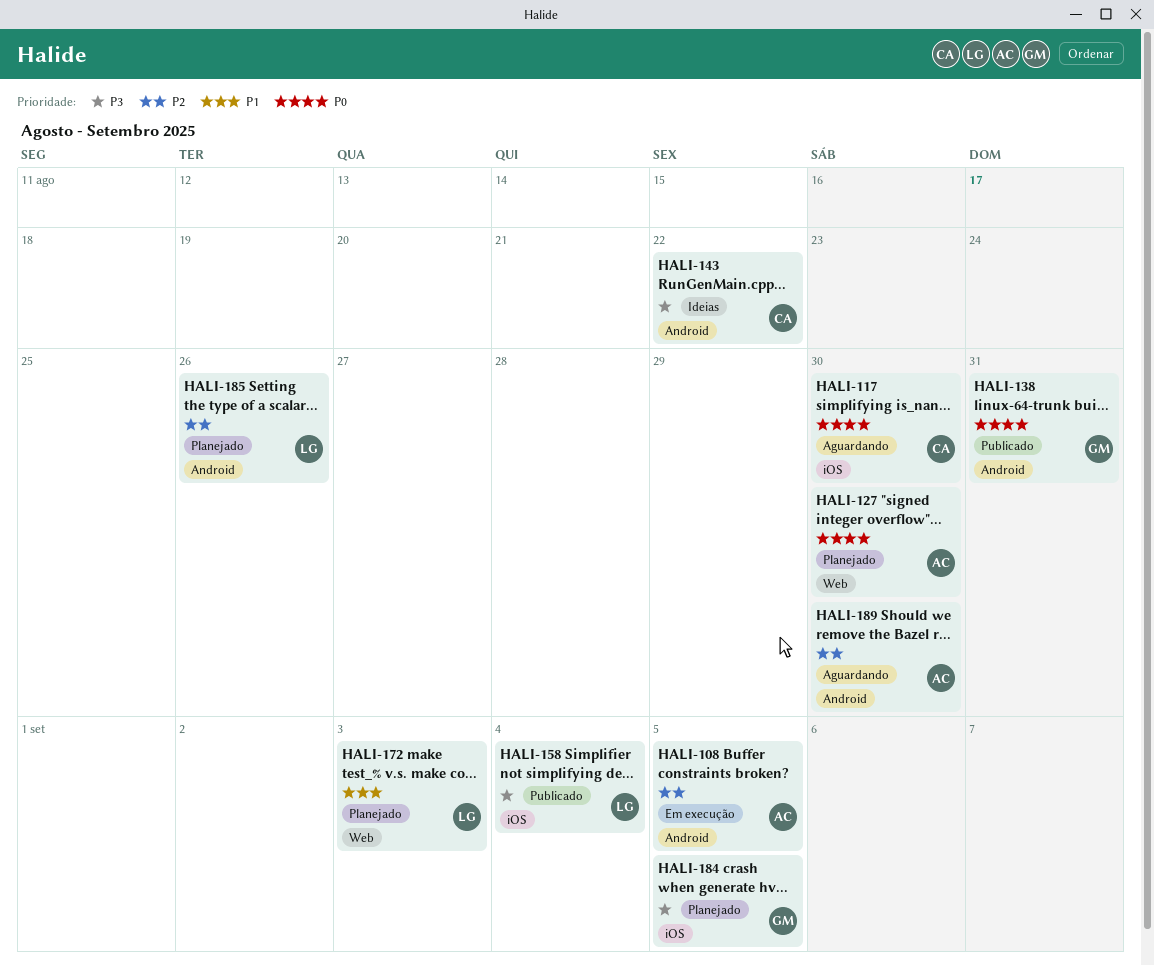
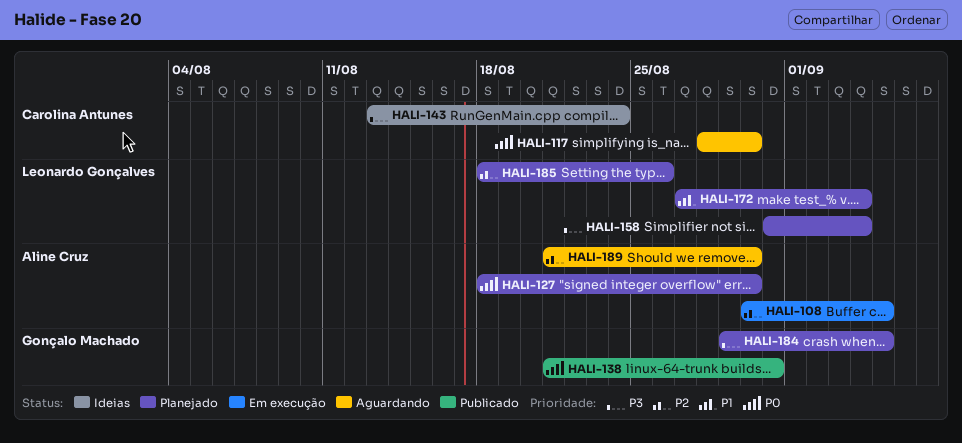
HALI-143, due: Aug 22 -> Aug 24
HALI-158, status: Publicado -> Planejado
HALI-172, due: Sep 3 -> Sep 4

